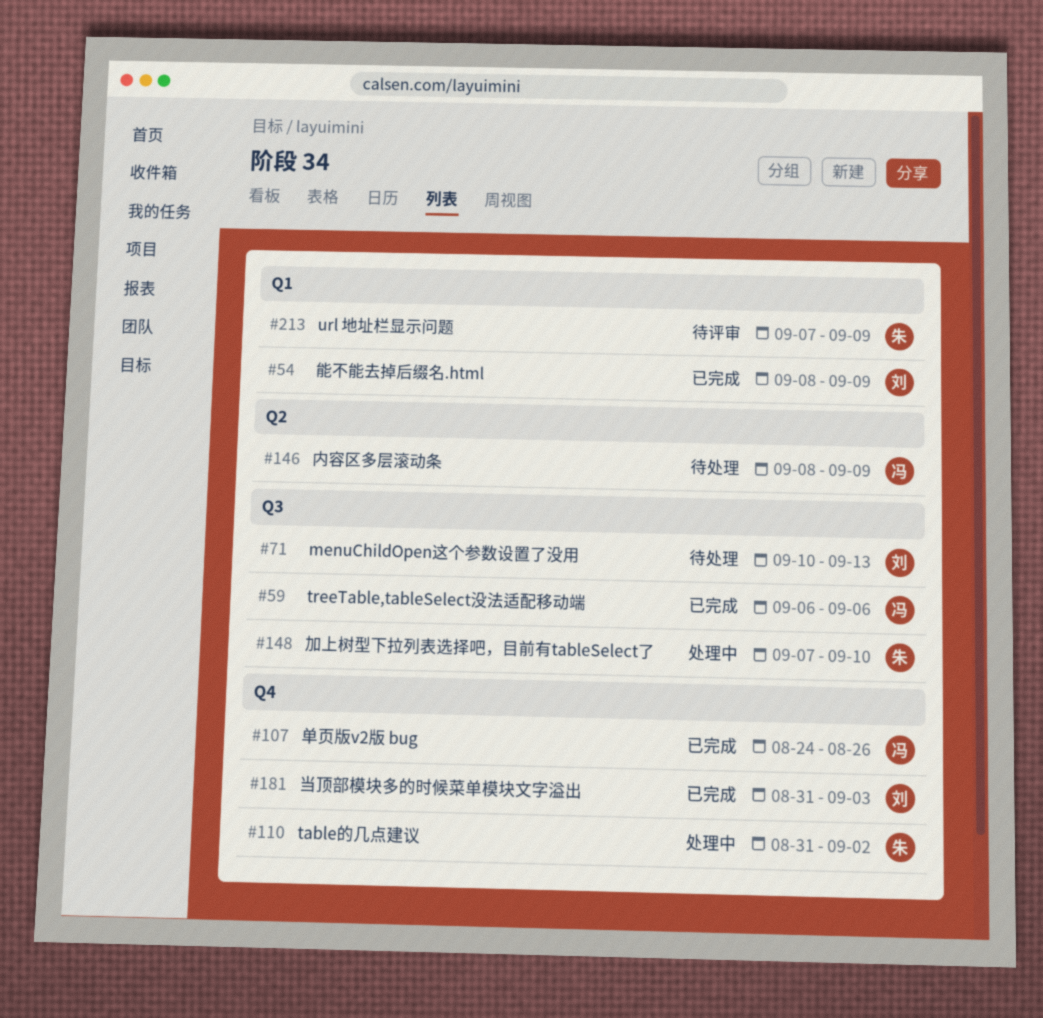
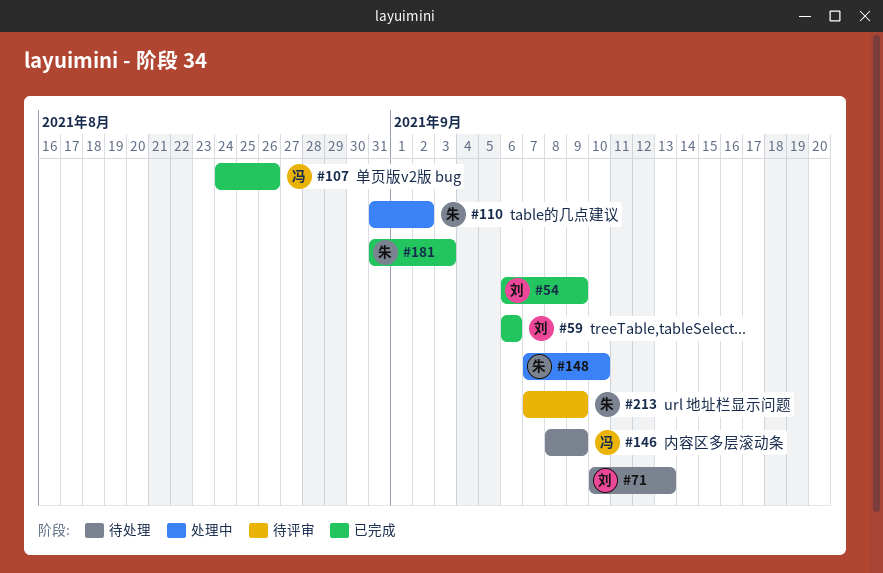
#54, start: Sep 8 -> Sep 6
#59, owner: 冯 -> 刘
#181, owner: 刘 -> 朱

